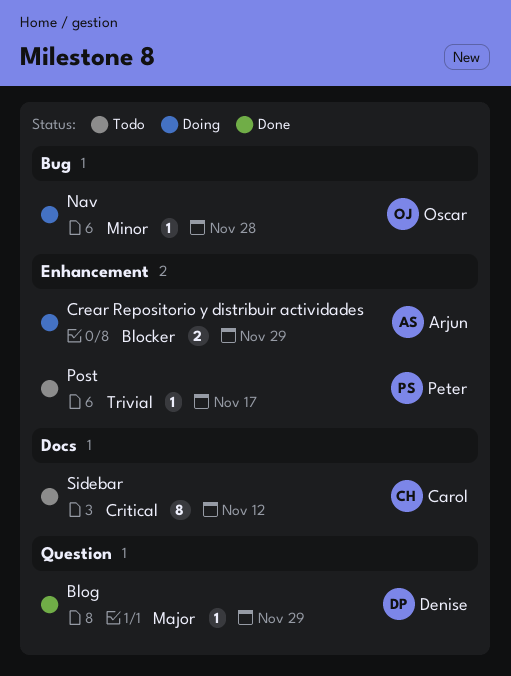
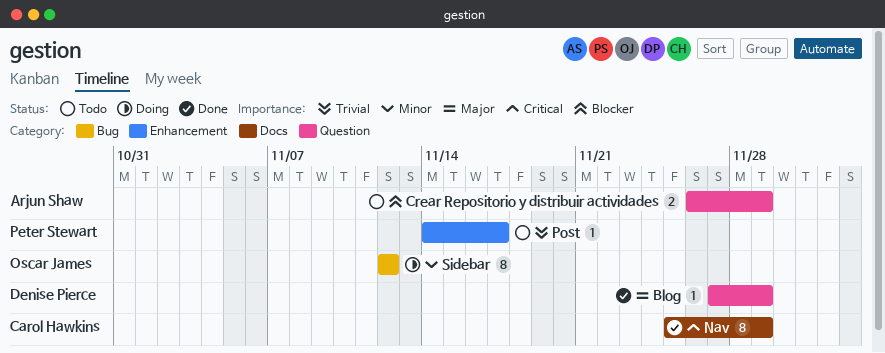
Crear Repositorio y distribuir actividades, status: Doing -> Todo
Crear Repositorio y distribuir actividades, label: Enhancement -> Question
Nav, status: Doing -> Done
Nav, owner: Oscar James -> Carol Hawkins
Nav, priority: Minor -> Critical
Nav, label: Bug -> Docs
Nav, estimate: 1 -> 8
Nav, due: Nov 28 -> Nov 29
Sidebar, status: Todo -> Doing
Sidebar, owner: Carol Hawkins -> Oscar James
Sidebar, priority: Critical -> Minor
Sidebar, label: Docs -> Bug

